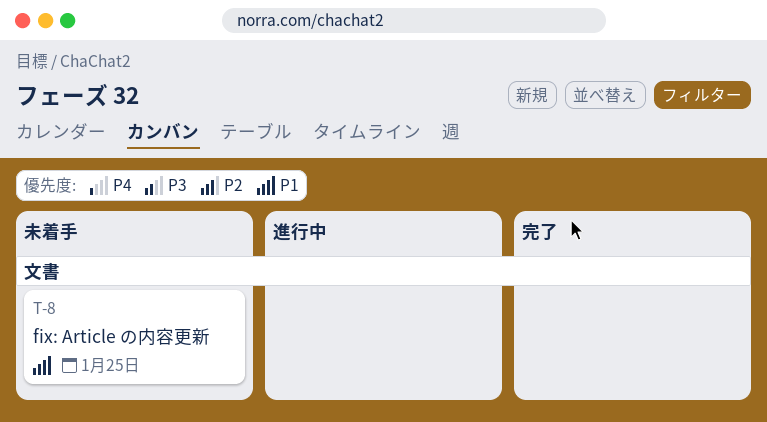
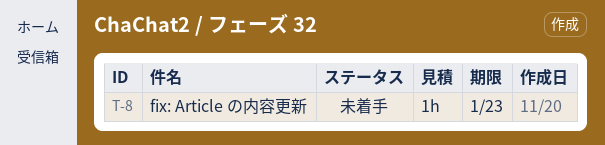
T-8, due: Jan 25 -> Jan 23

